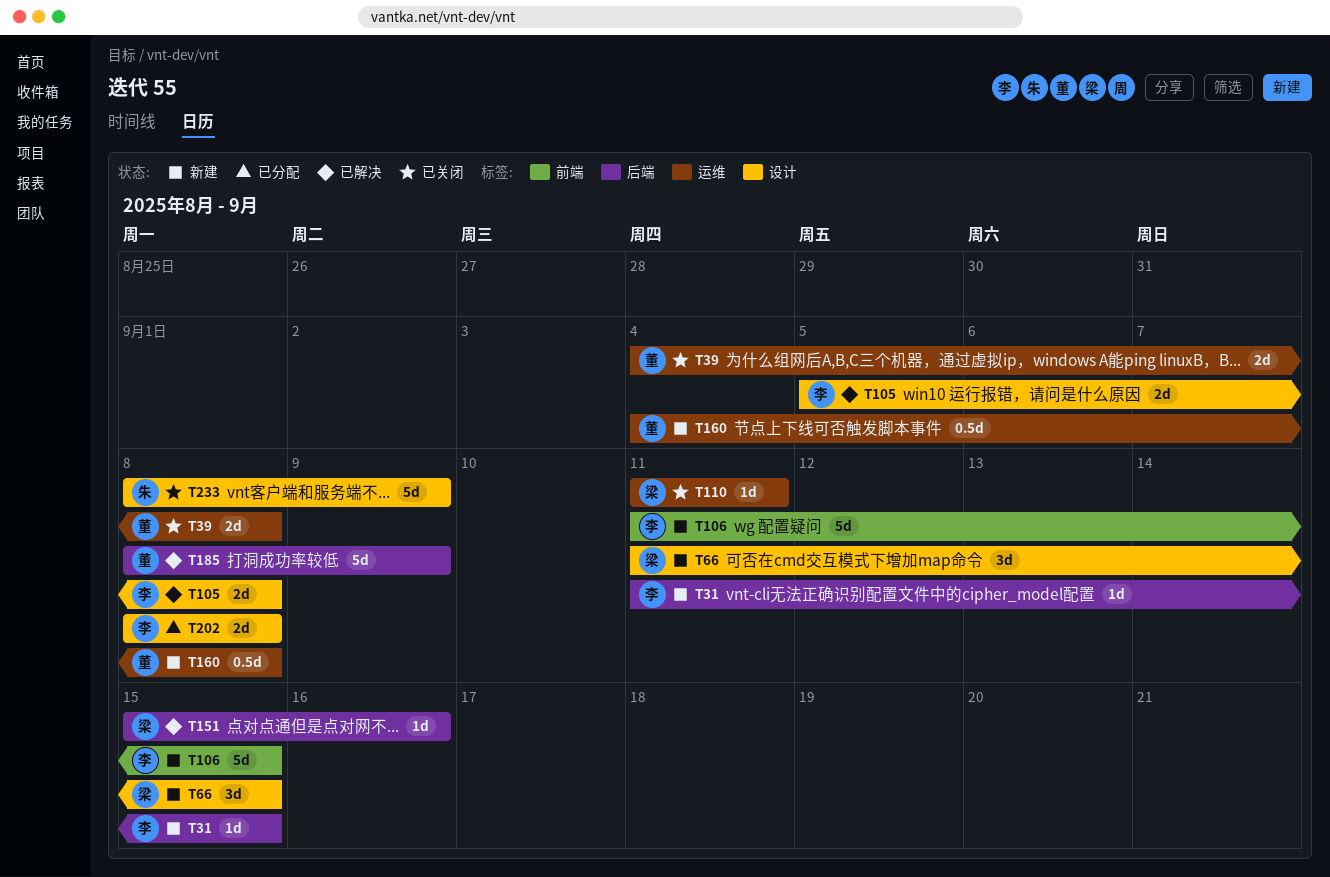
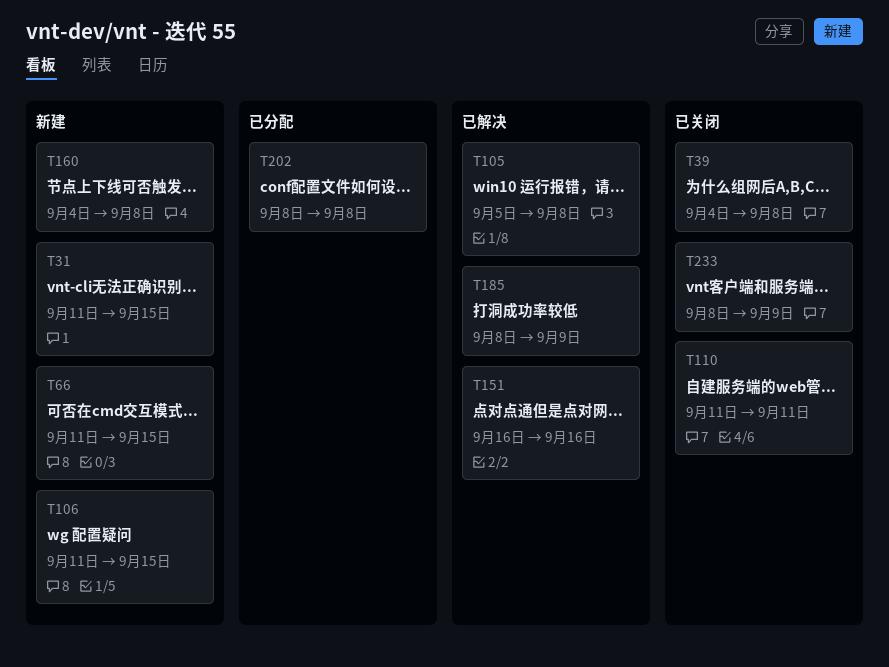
T151, start: Sep 15 -> Sep 16

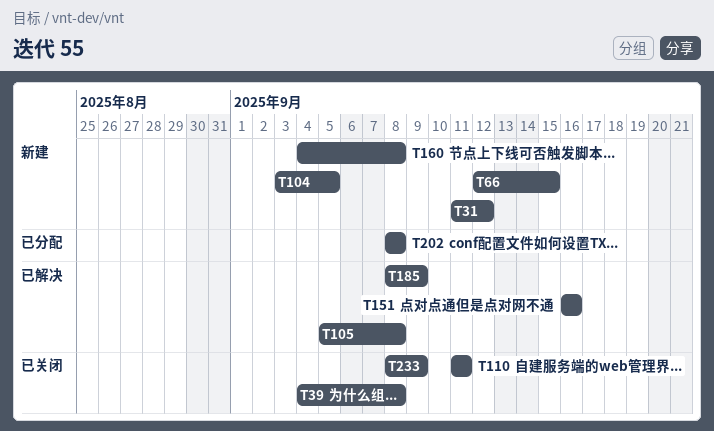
T31, due: Sep 15 -> Sep 12
T66, start: Sep 11 -> Sep 12
T104: none -> present
T106: present -> none

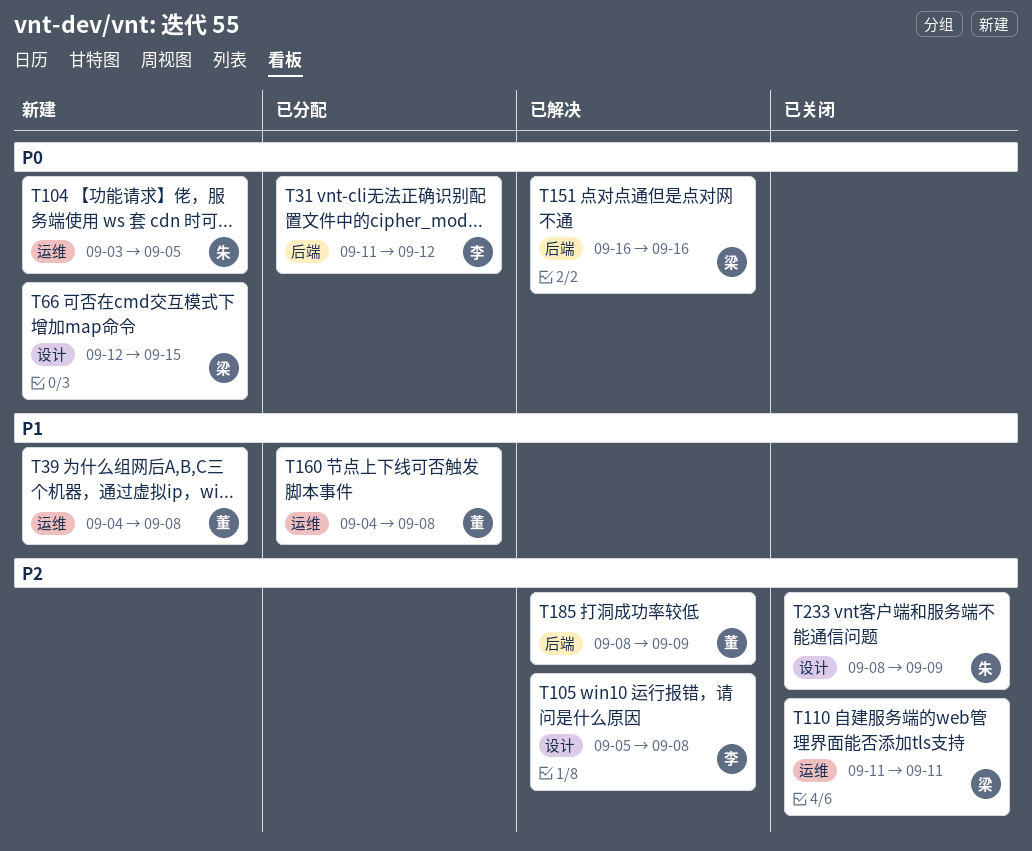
T31, status: 新建 -> 已分配
T39, status: 已关闭 -> 新建
T160, status: 新建 -> 已分配
T202: present -> none

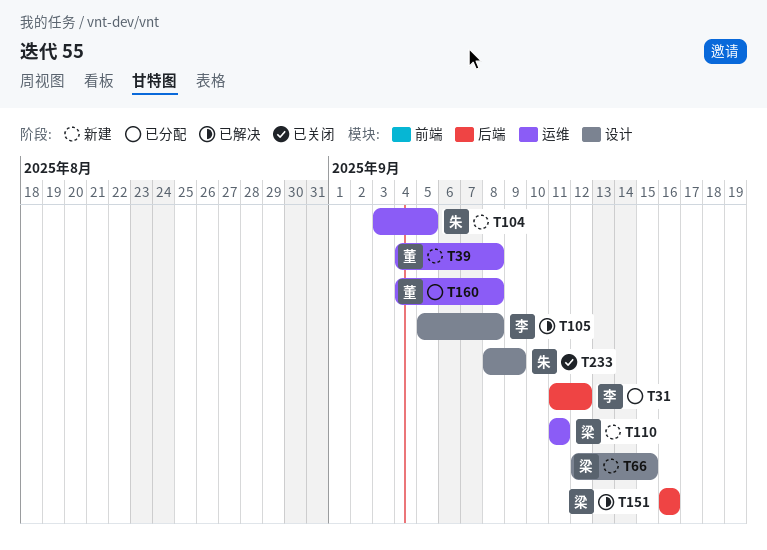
T110, status: 已关闭 -> 新建
T185: present -> none

